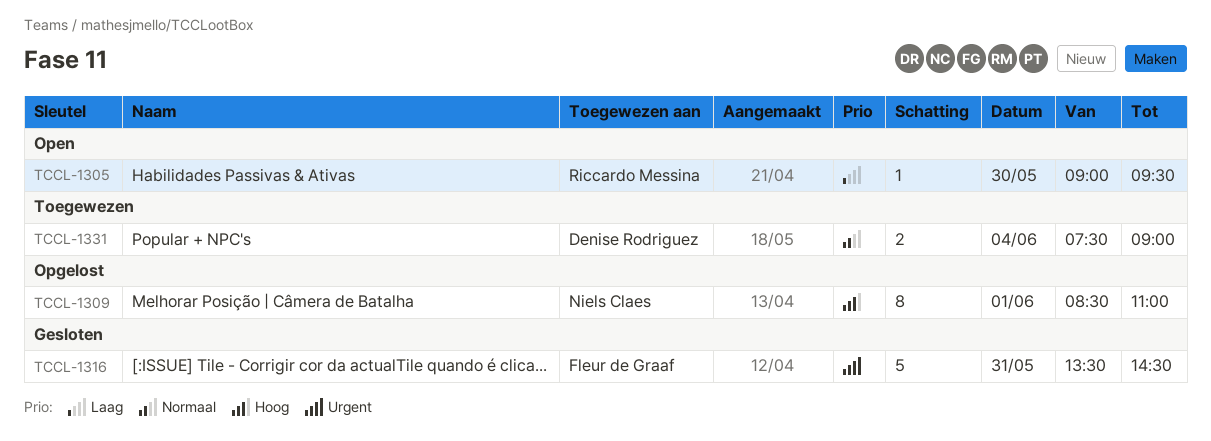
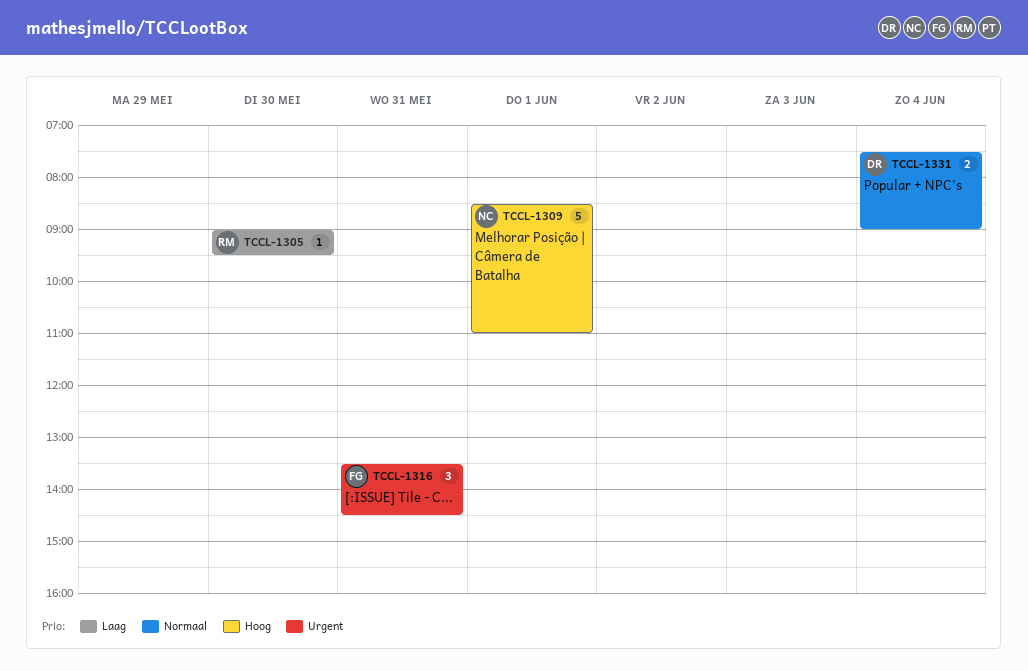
TCCL-1309, estimate: 8 -> 5
TCCL-1316, estimate: 5 -> 3

